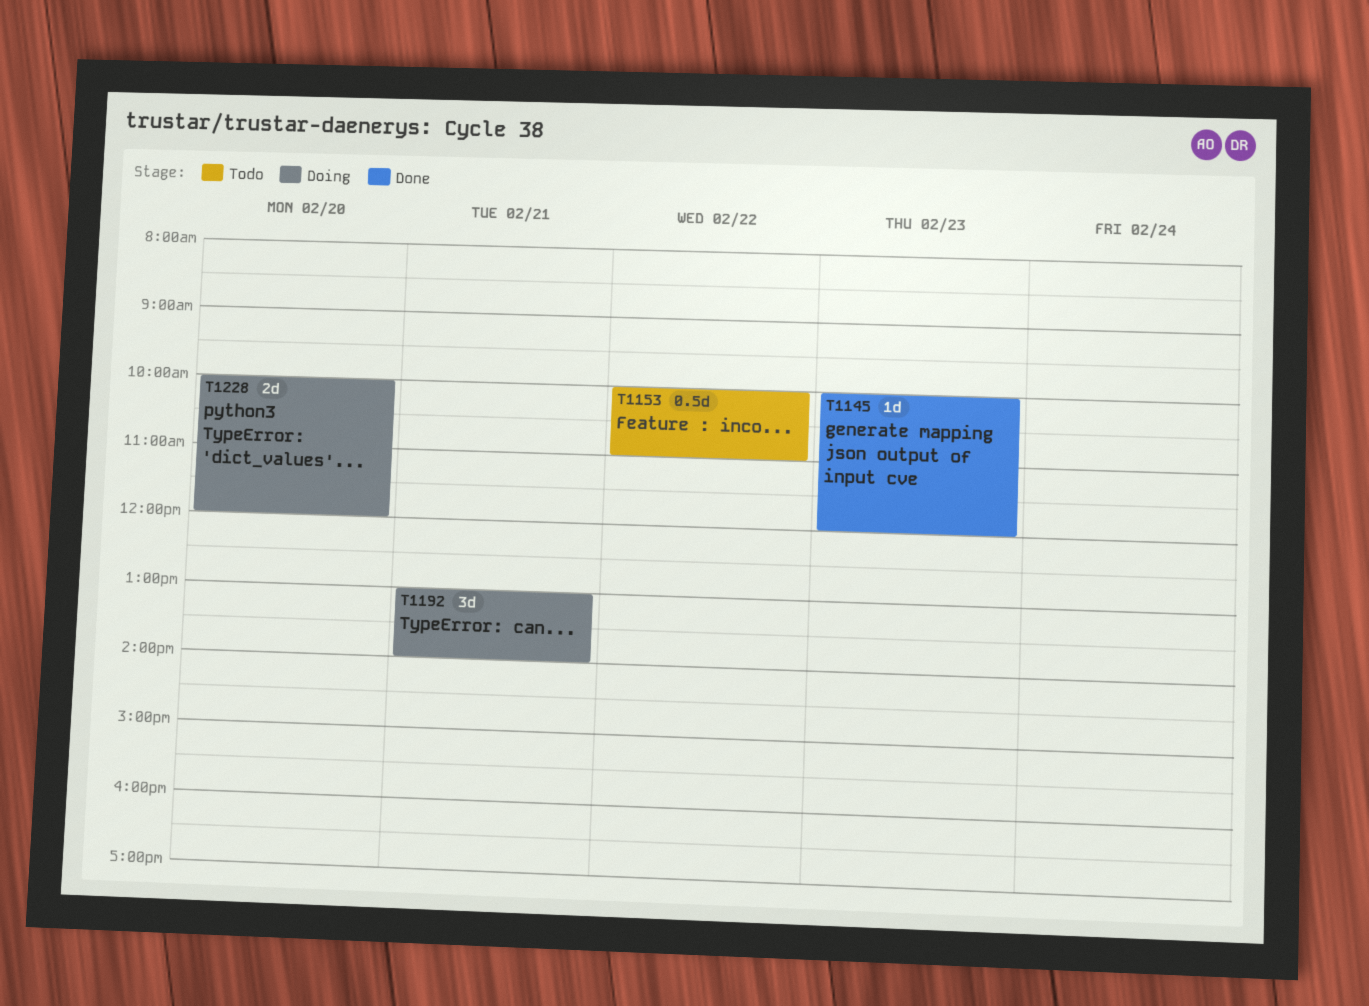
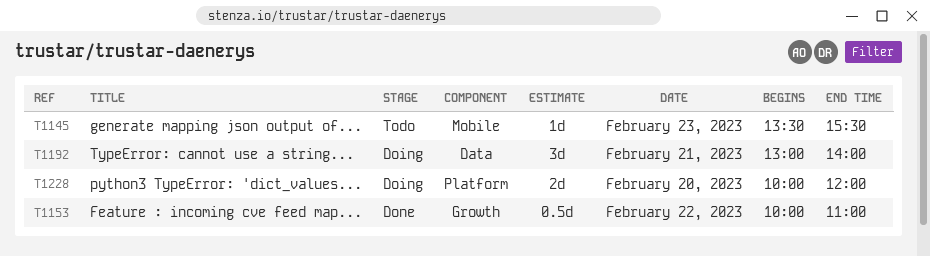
T1145, status: Done -> Todo
T1145, begins: 10:00 -> 13:30
T1145, ends: 12:00 -> 15:30
T1153, status: Todo -> Done

